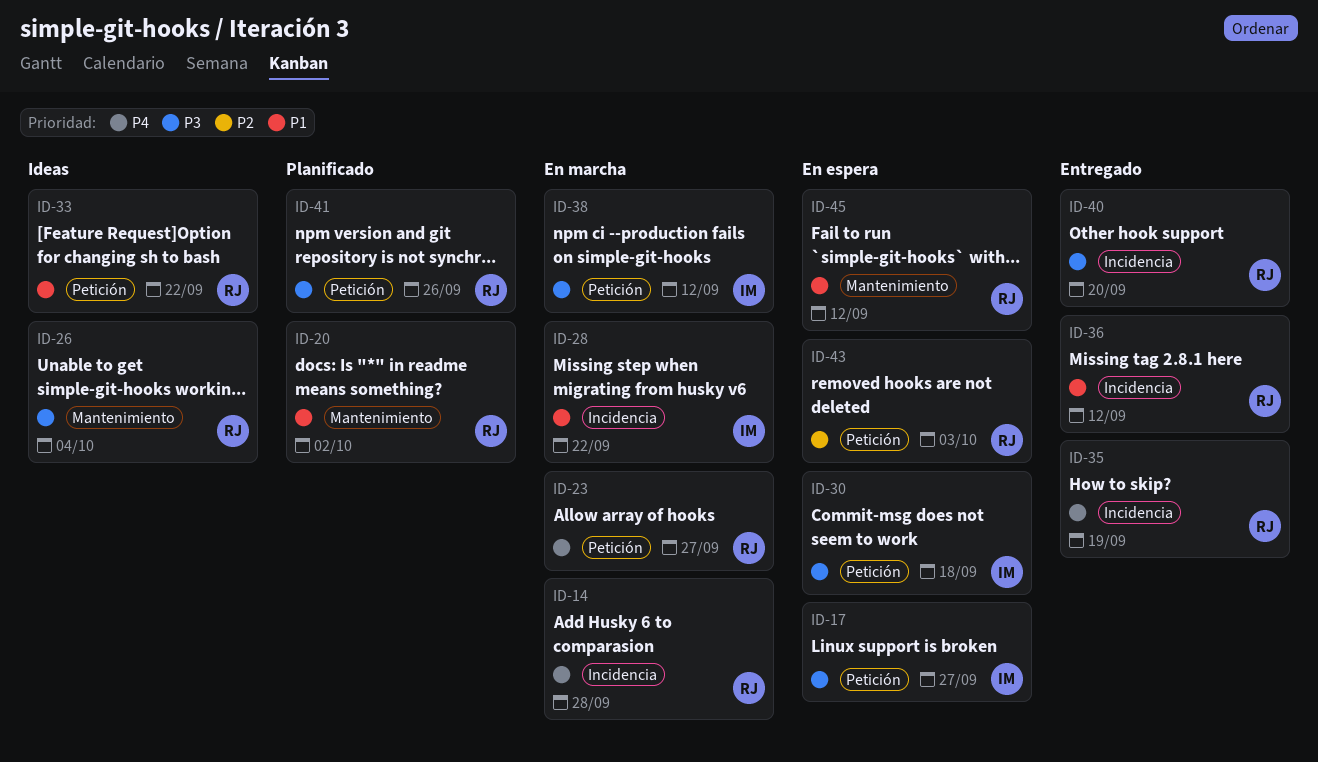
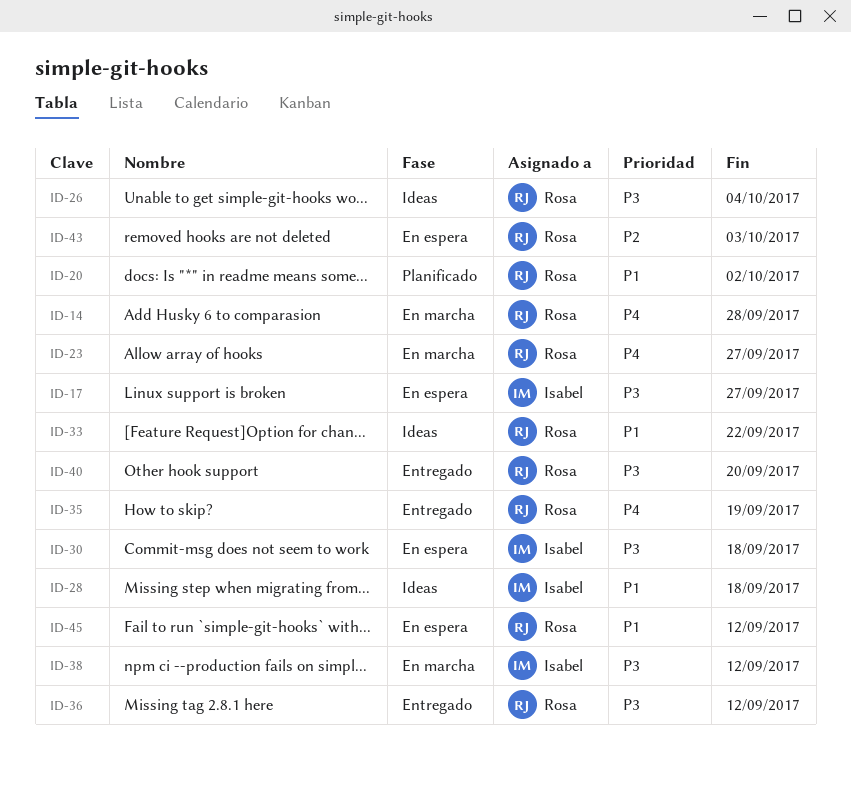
ID-28, status: En marcha -> Ideas
ID-28, due: Sep 22 -> Sep 18
ID-36, priority: P1 -> P3
ID-41: present -> none

